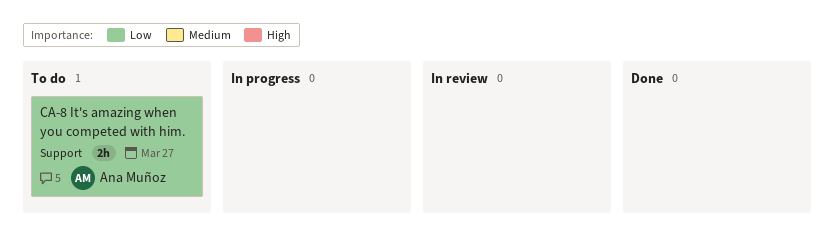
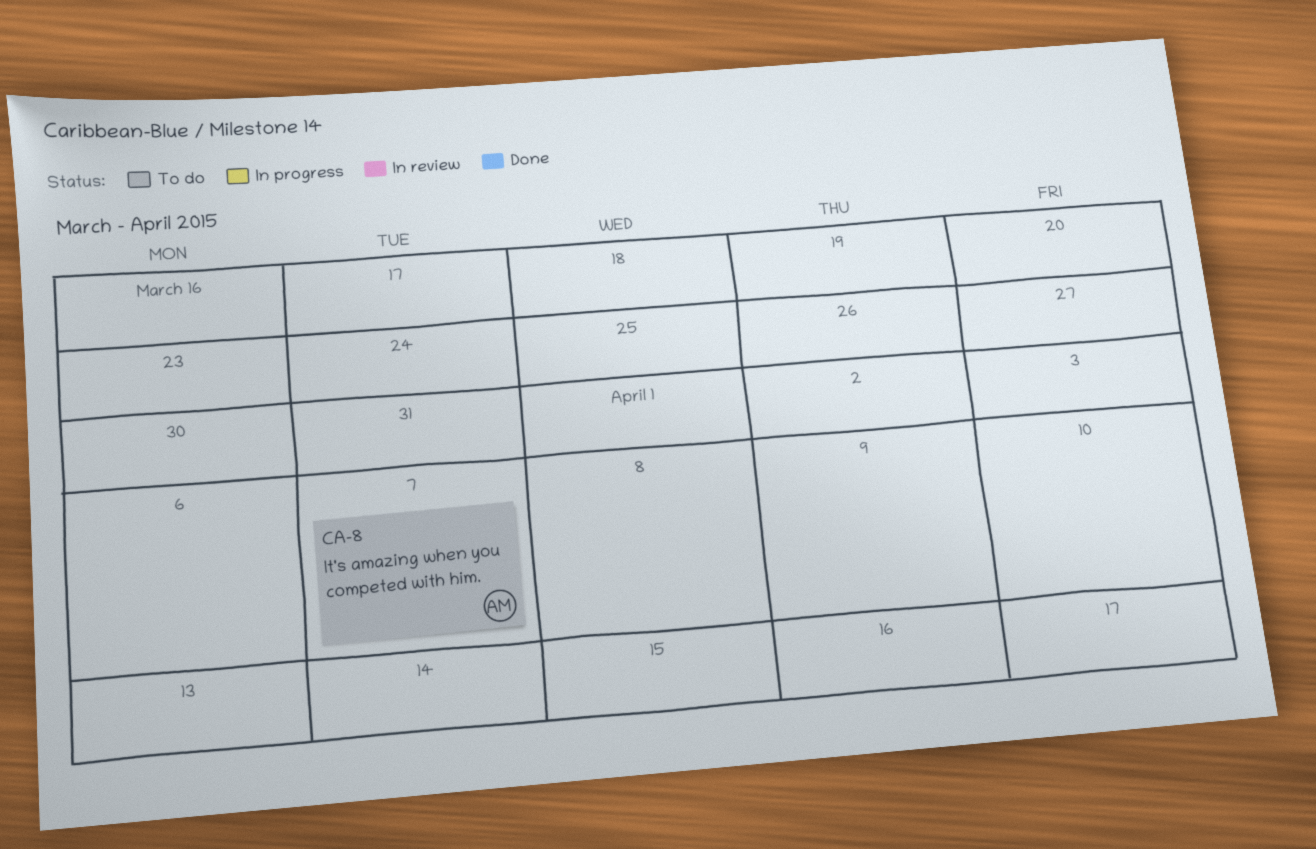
CA-8, due: Mar 27 -> Apr 7

